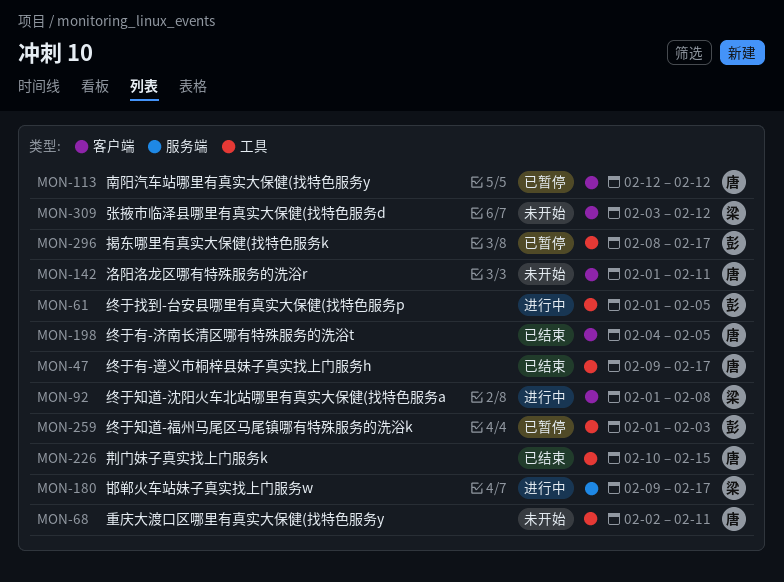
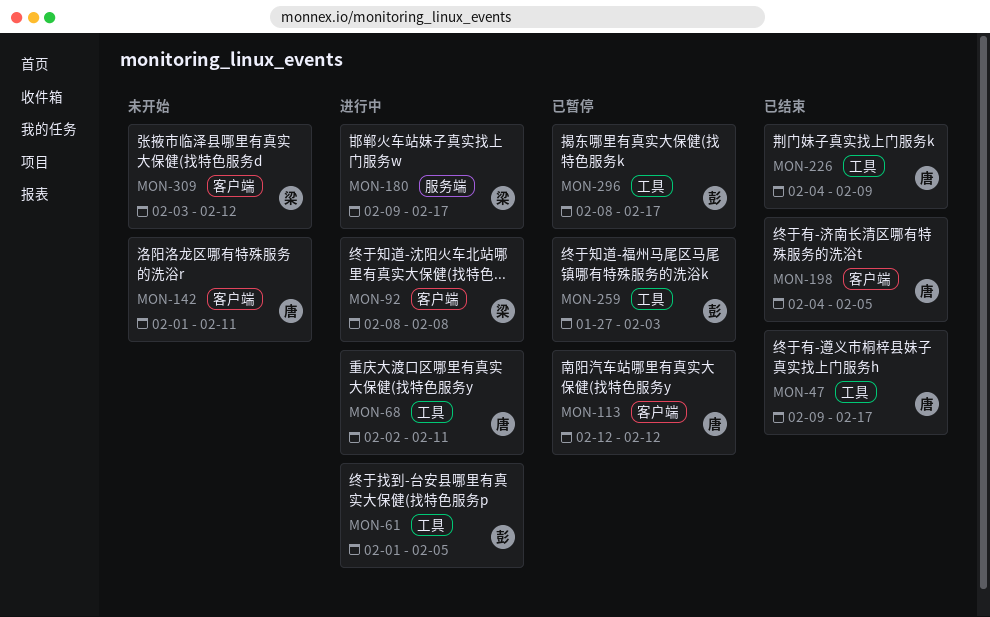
MON-68, status: 未开始 -> 进行中
MON-92, start: Feb 1 -> Feb 8
MON-226, start: Feb 10 -> Feb 4
MON-226, due: Feb 15 -> Feb 9
MON-259, start: Feb 1 -> Jan 27

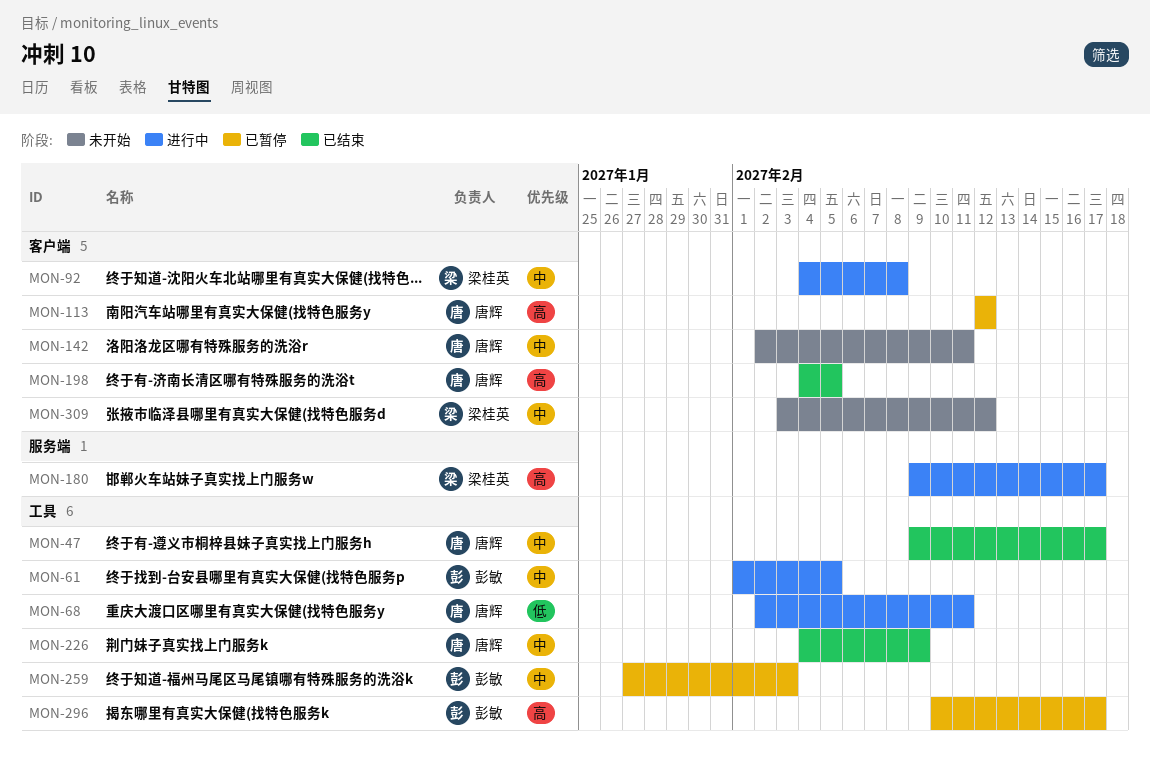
MON-92, start: Feb 8 -> Feb 4
MON-142, start: Feb 1 -> Feb 2
MON-296, start: Feb 8 -> Feb 10

